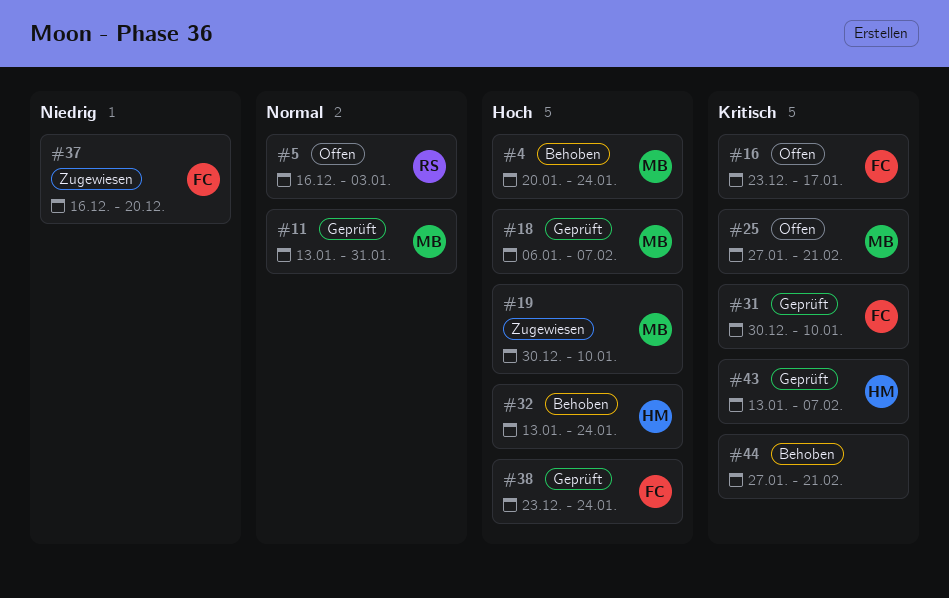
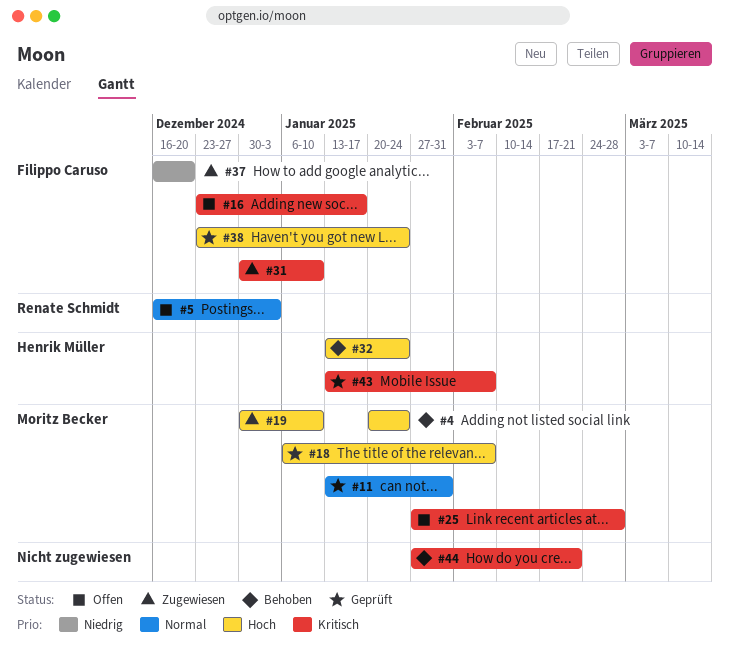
#25, due: Feb 21 -> Feb 28
#31, status: Geprüft -> Zugewiesen

